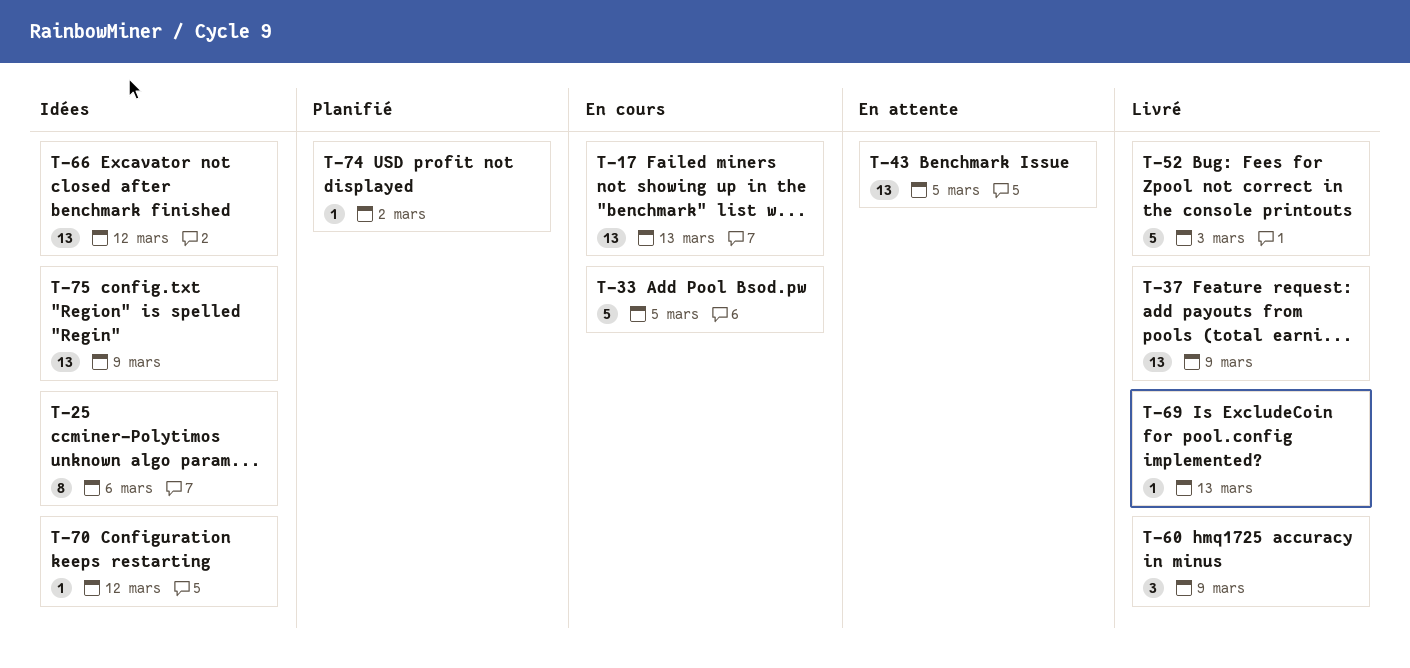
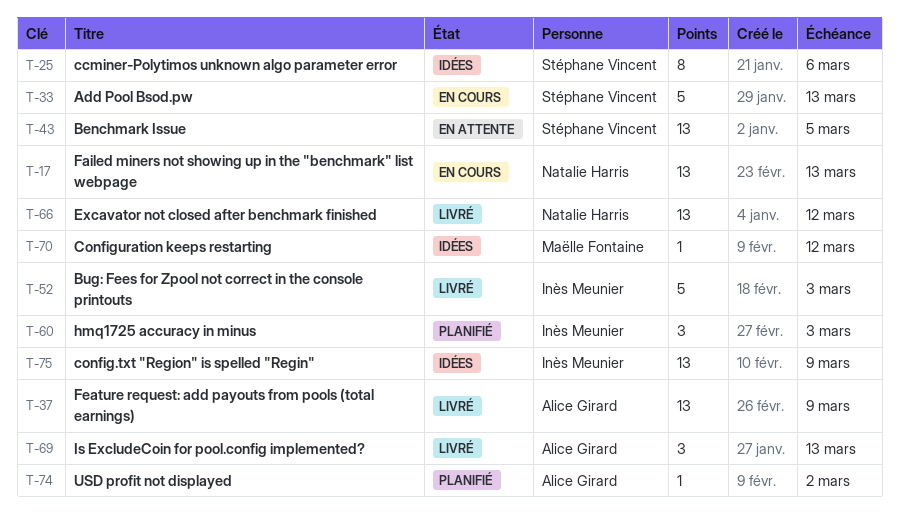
T-33, due: Mar 5 -> Mar 13
T-60, status: Livré -> Planifié
T-60, due: Mar 9 -> Mar 3
T-66, status: Idées -> Livré
T-69, estimate: 1 -> 3

